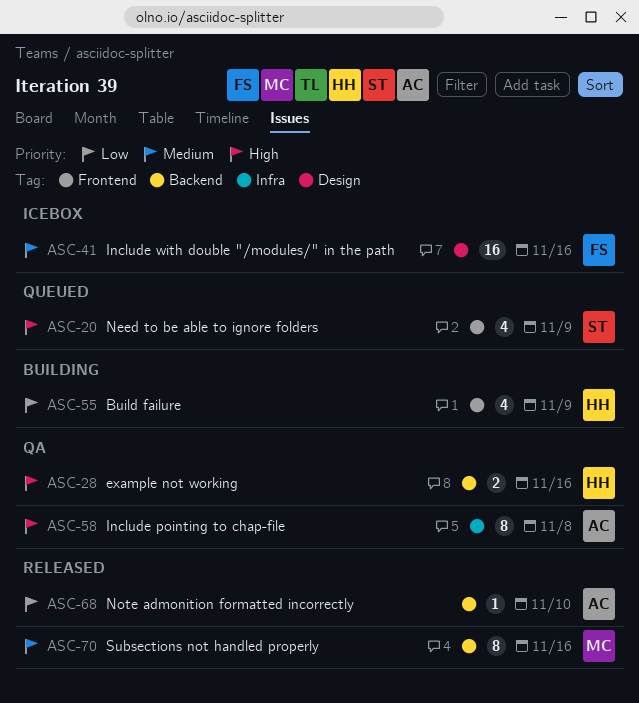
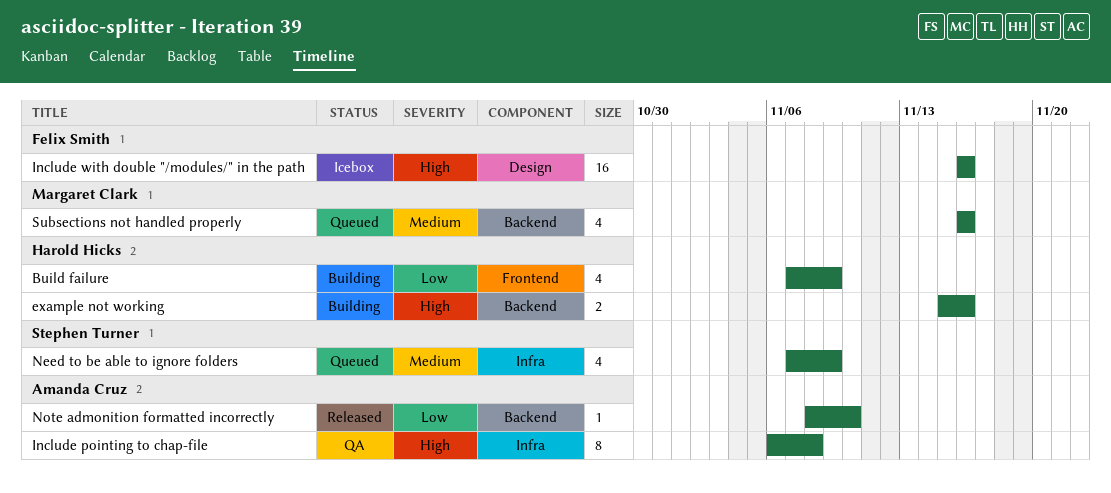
example not working, status: QA -> Building
Include with double "/modules/" in the path, priority: Medium -> High
Need to be able to ignore folders, priority: High -> Medium
Need to be able to ignore folders, label: Frontend -> Infra
Subsections not handled properly, status: Released -> Queued
Subsections not handled properly, estimate: 8 -> 4

